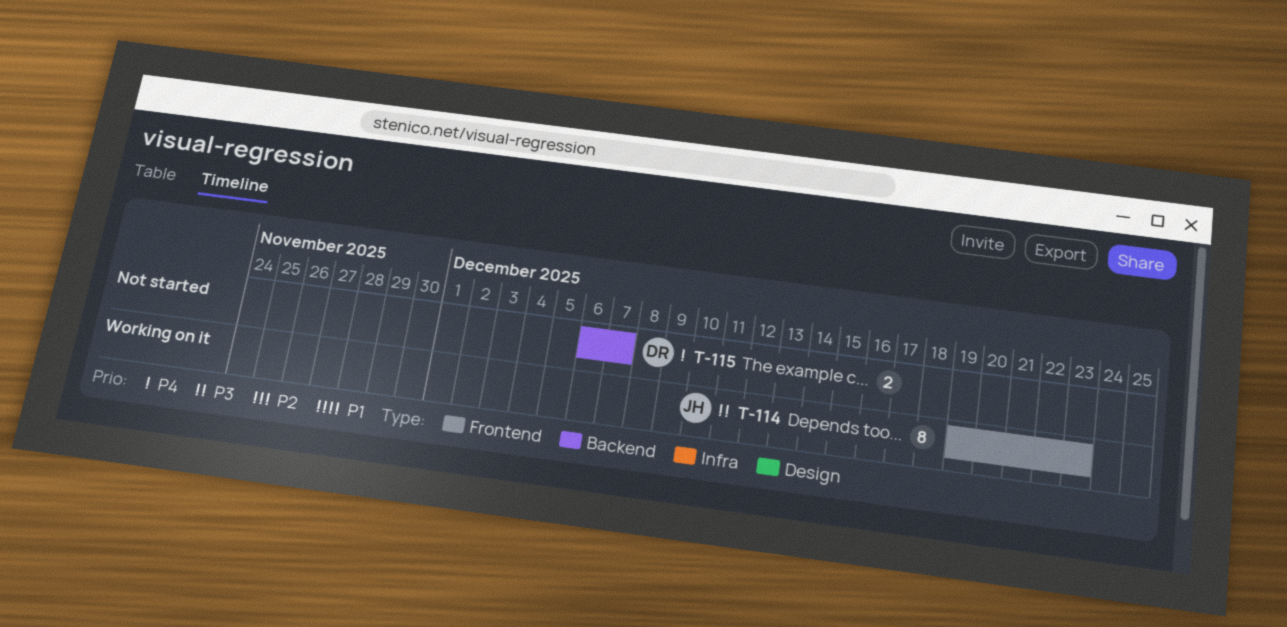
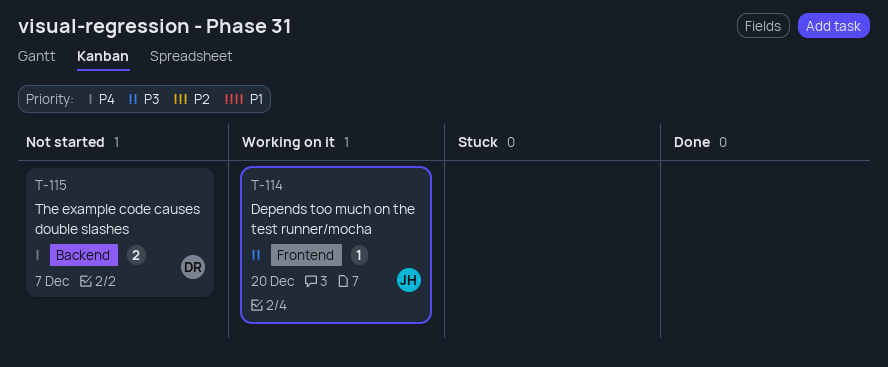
T-114, estimate: 8 -> 1
T-114, due: Dec 23 -> Dec 20

